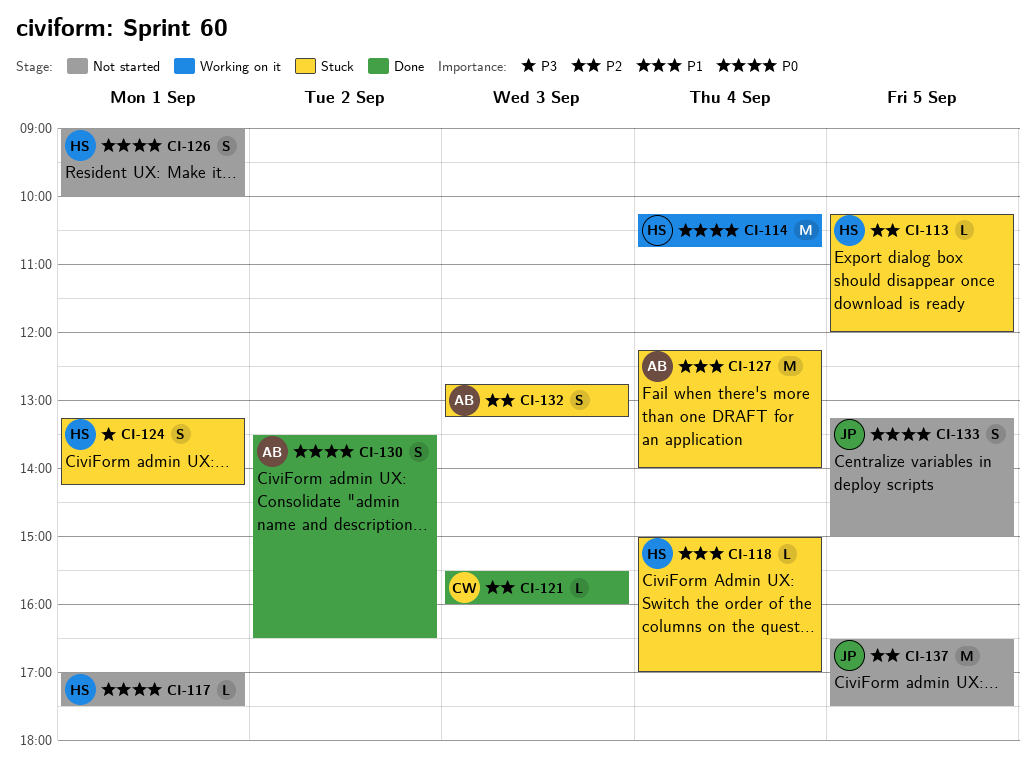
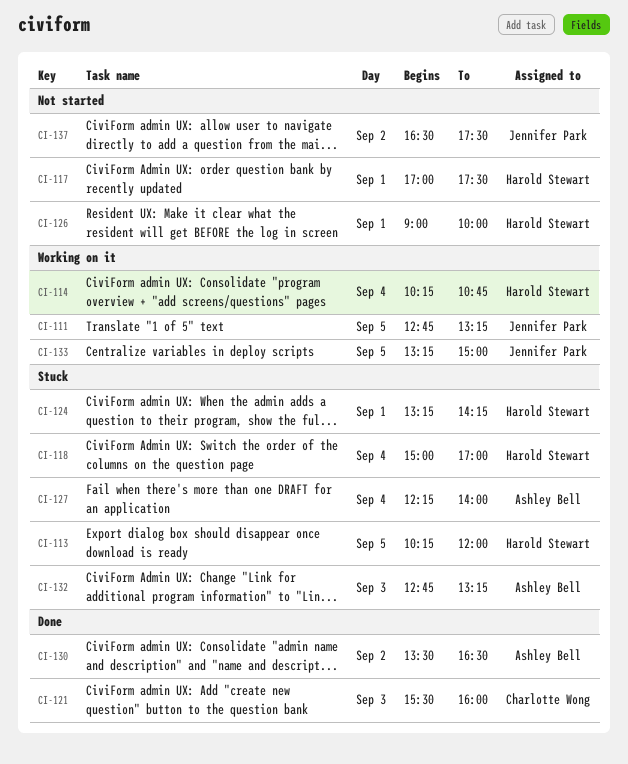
CI-111: none -> present
CI-133, status: Not started -> Working on it
CI-137, day: Sep 5 -> Sep 2

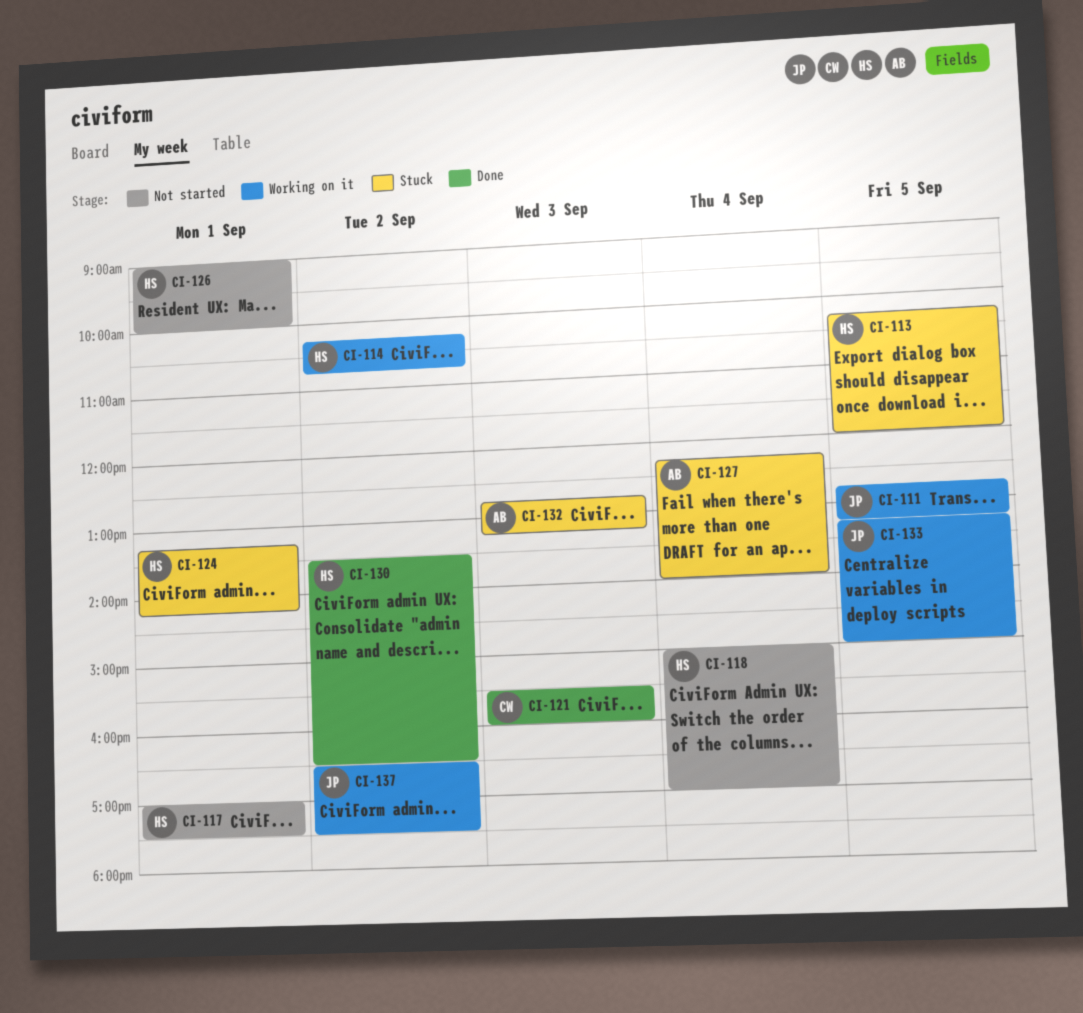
CI-114, day: Sep 4 -> Sep 2
CI-118, status: Stuck -> Not started
CI-130, owner: Ashley Bell -> Harold Stewart
CI-137, status: Not started -> Working on it

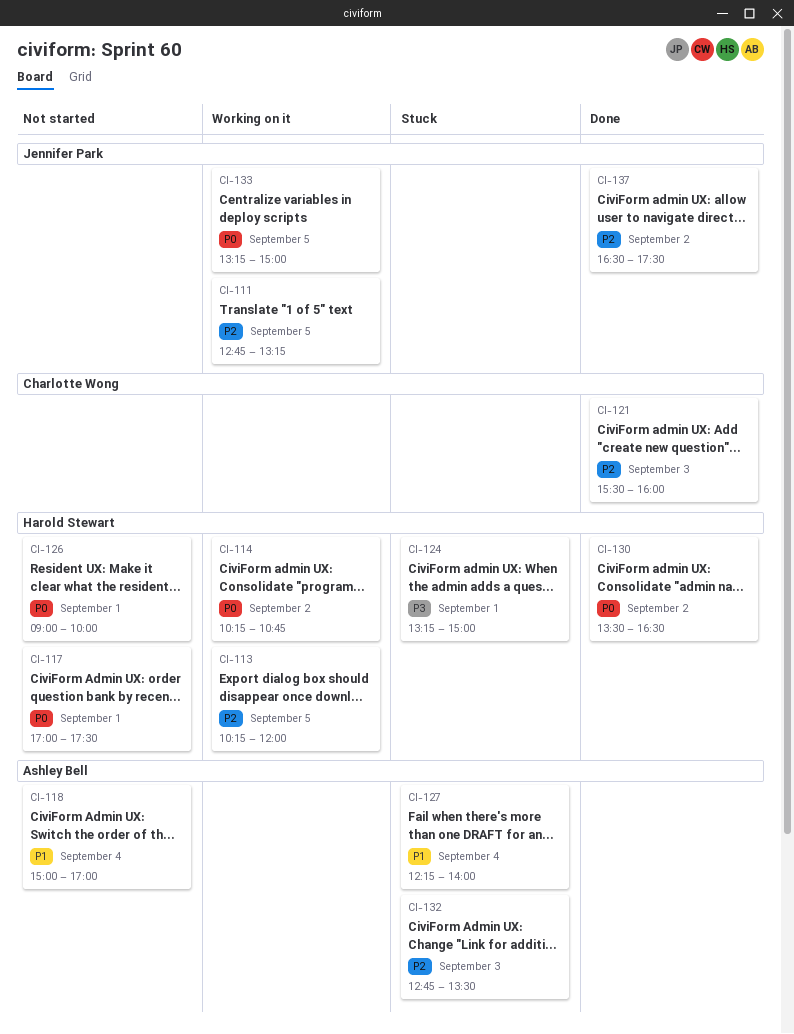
CI-113, status: Stuck -> Working on it
CI-118, owner: Harold Stewart -> Ashley Bell
CI-124, ends: 14:15 -> 15:00
CI-132, ends: 13:15 -> 13:30
CI-137, status: Working on it -> Done

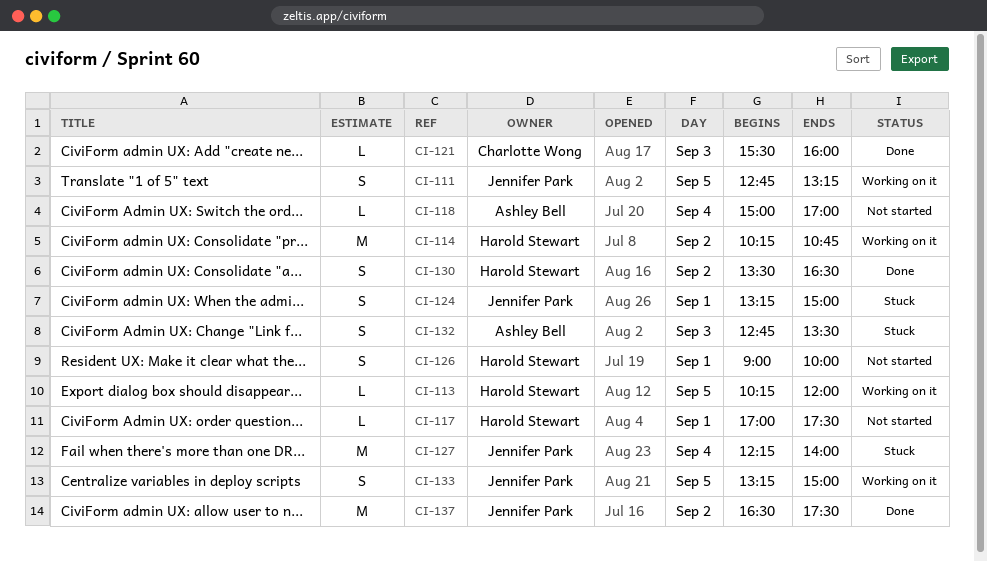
CI-124, owner: Harold Stewart -> Jennifer Park
CI-127, owner: Ashley Bell -> Jennifer Park

